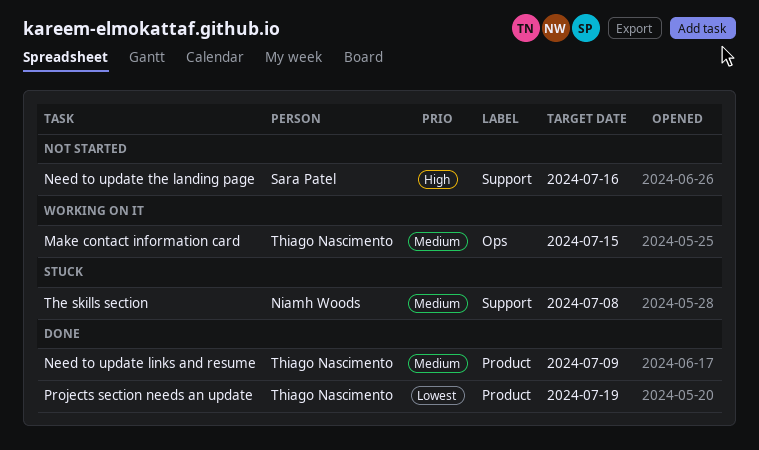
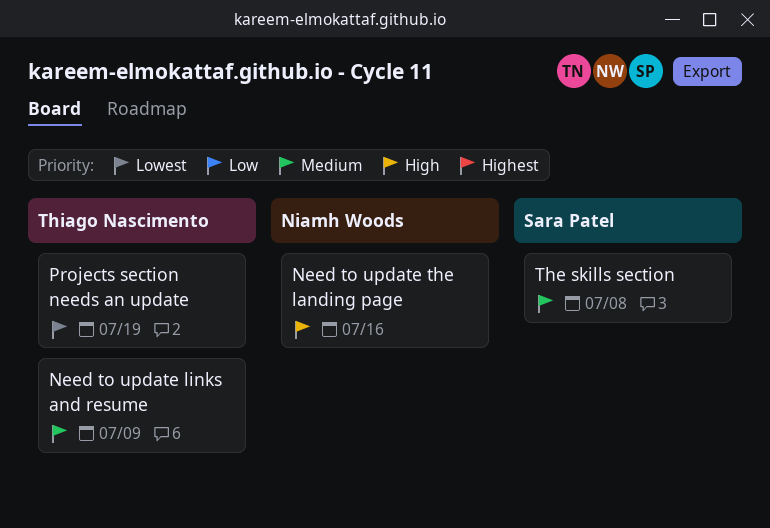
Make contact information card: present -> none
Need to update the landing page, owner: Sara Patel -> Niamh Woods
The skills section, owner: Niamh Woods -> Sara Patel

